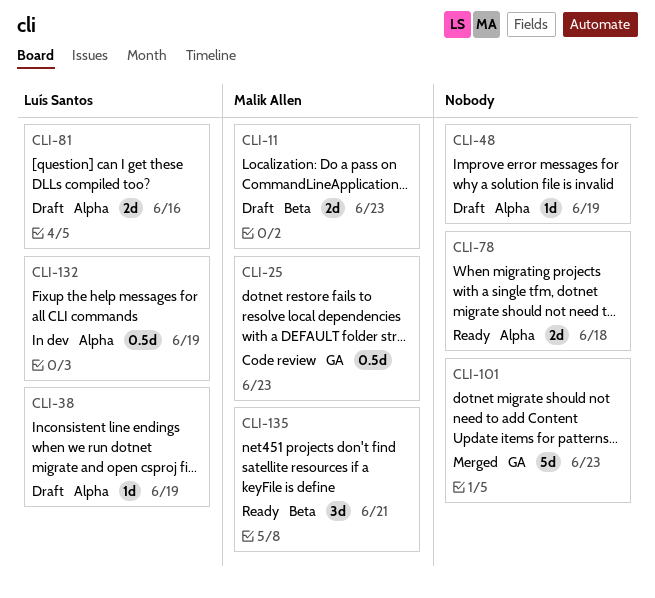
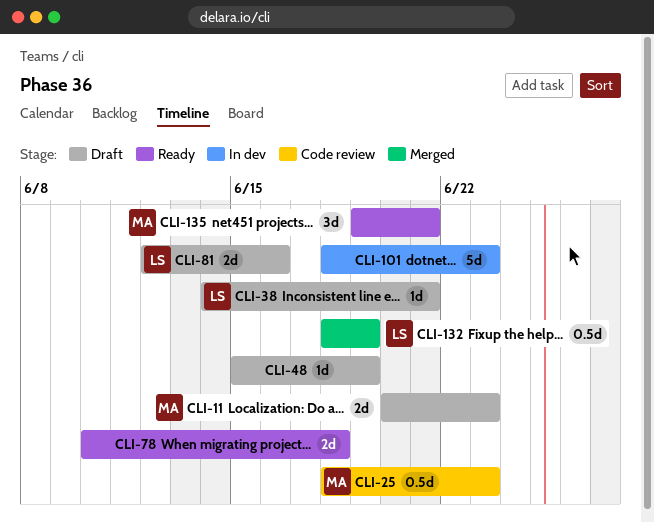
CLI-38, due: Jun 19 -> Jun 21
CLI-101, status: Merged -> In dev
CLI-132, status: In dev -> Merged

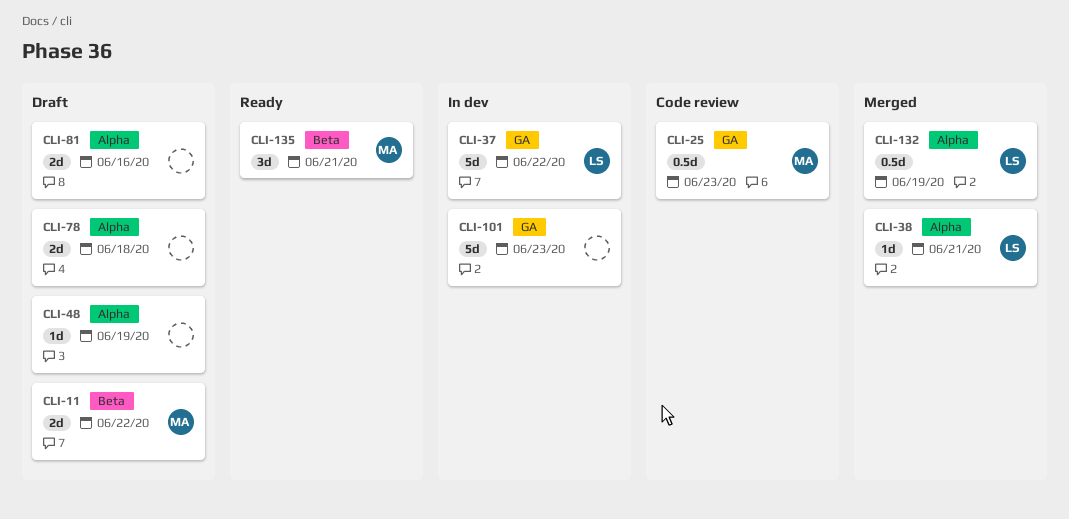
CLI-11, due: Jun 23 -> Jun 22
CLI-37: none -> present
CLI-38, status: Draft -> Merged
CLI-78, status: Ready -> Draft
CLI-81, owner: LS -> none

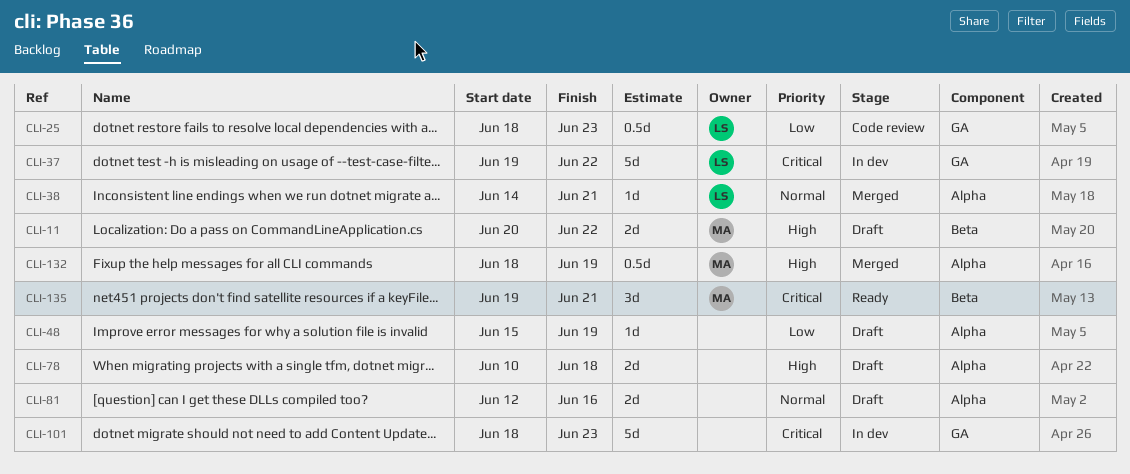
CLI-25, owner: MA -> LS
CLI-132, owner: LS -> MA

